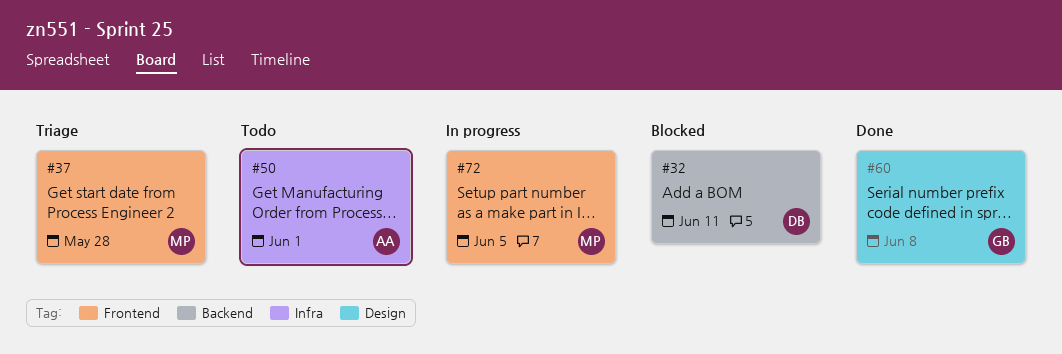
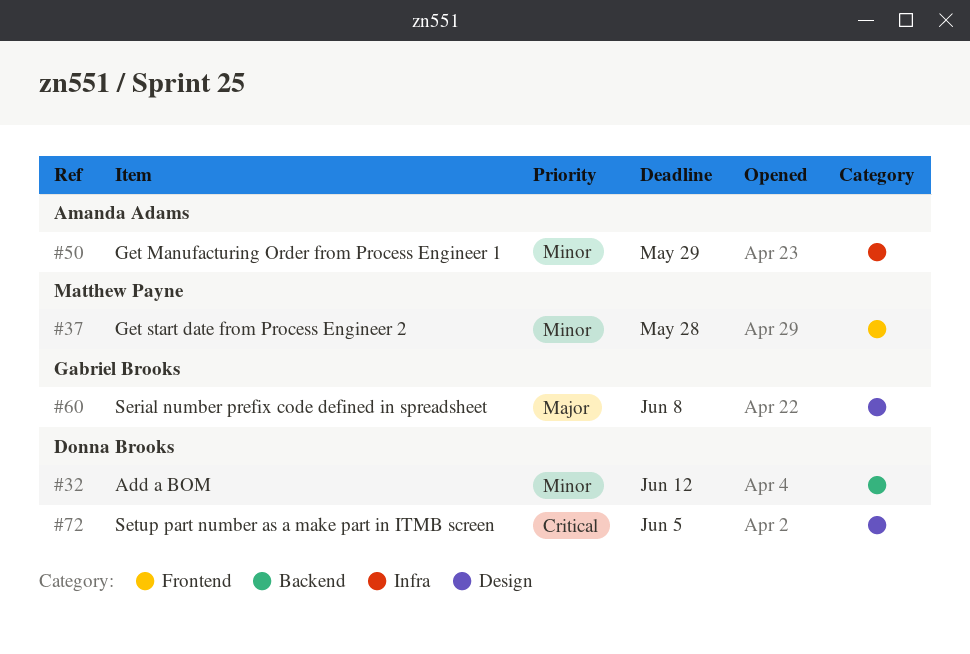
#32, due: Jun 11 -> Jun 12
#50, due: Jun 1 -> May 29
#72, owner: Matthew Payne -> Donna Brooks
#72, label: Frontend -> Design

